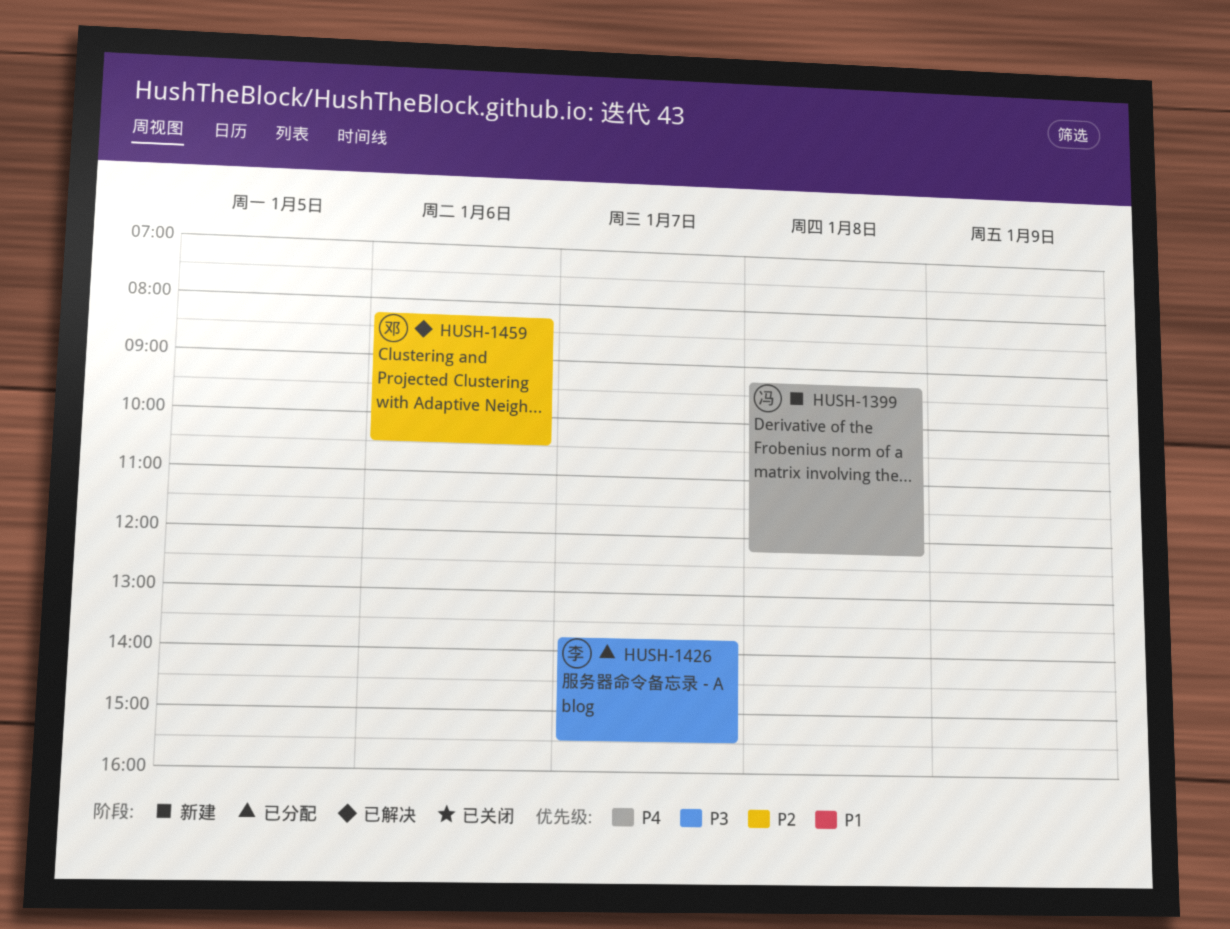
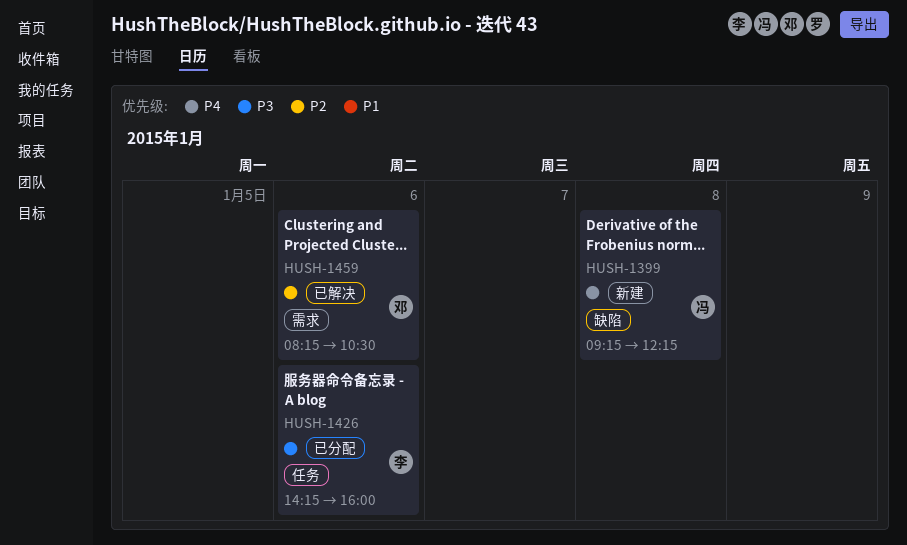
HUSH-1426, day: Jan 7 -> Jan 6
HUSH-1426, begins: 13:45 -> 14:15
HUSH-1426, ends: 15:30 -> 16:00

